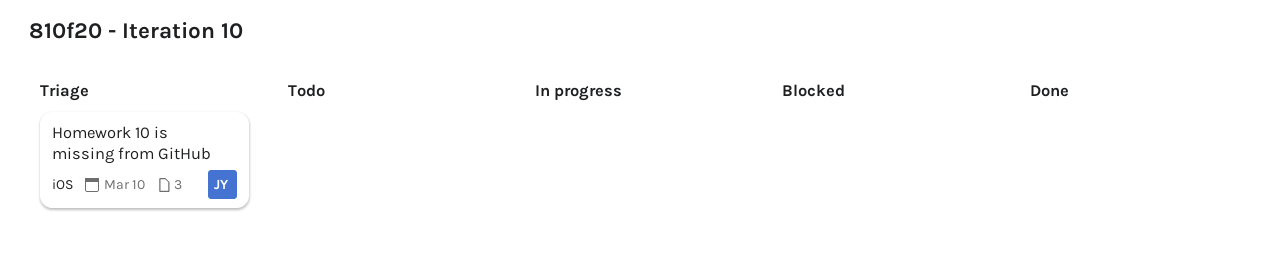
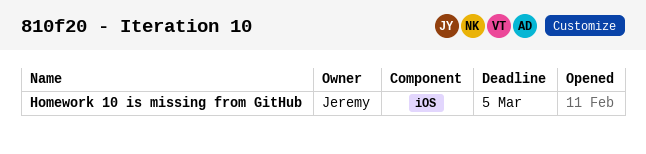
Homework 10 is missing from GitHub, due: Mar 10 -> Mar 5

